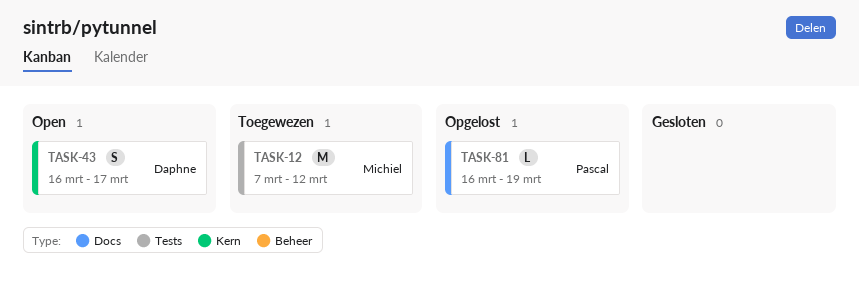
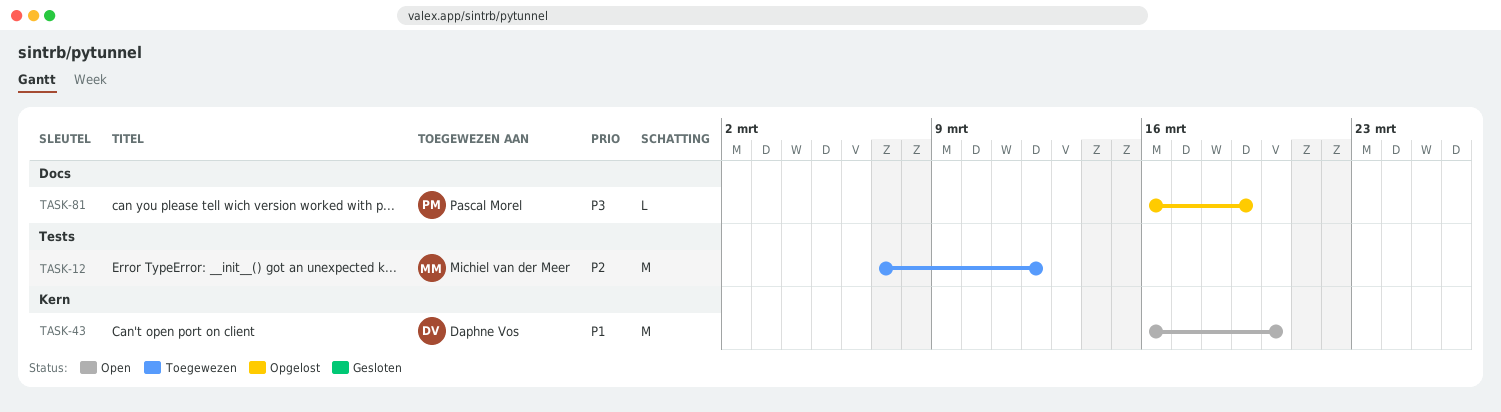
TASK-43, estimate: S -> M
TASK-43, due: Mar 17 -> Mar 20

